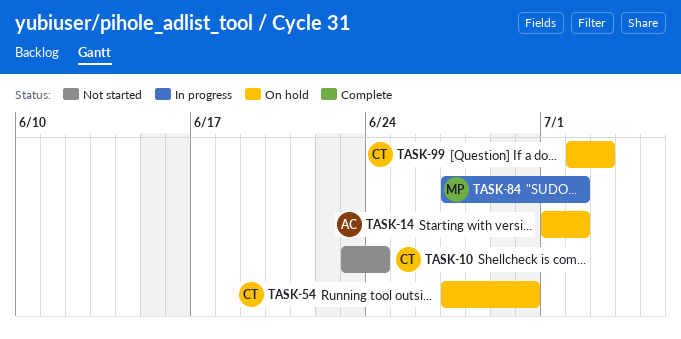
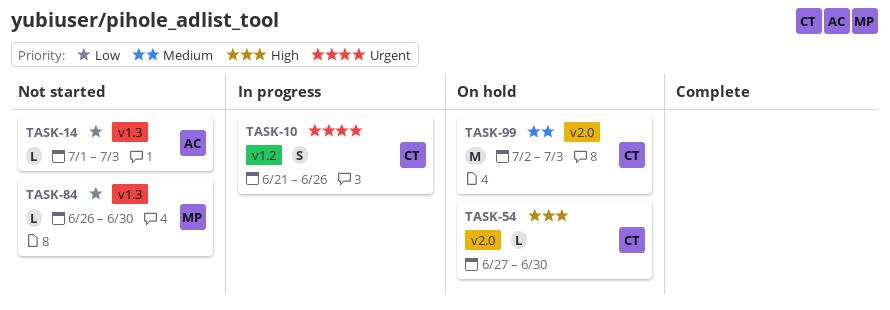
TASK-10, status: Not started -> In progress
TASK-10, start: Jun 23 -> Jun 21
TASK-10, due: Jun 24 -> Jun 26
TASK-14, status: On hold -> Not started
TASK-14, due: Jul 2 -> Jul 3
TASK-84, status: In progress -> Not started
TASK-84, start: Jun 27 -> Jun 26
TASK-84, due: Jul 2 -> Jun 30

